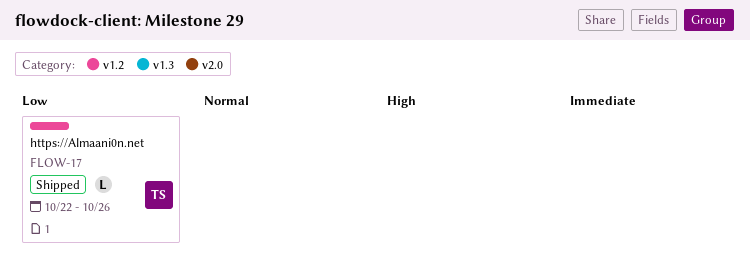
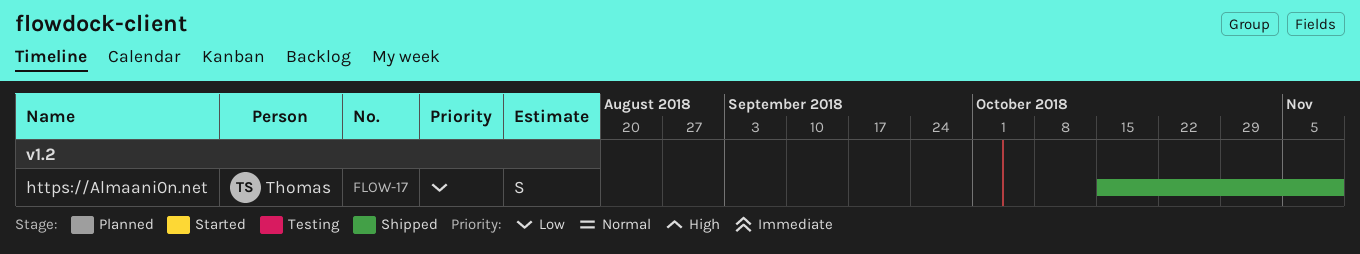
FLOW-17, estimate: L -> S
FLOW-17, start: Oct 22 -> Oct 15
FLOW-17, due: Oct 26 -> Nov 9

